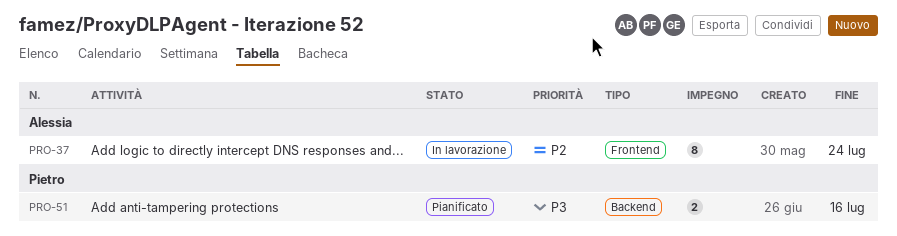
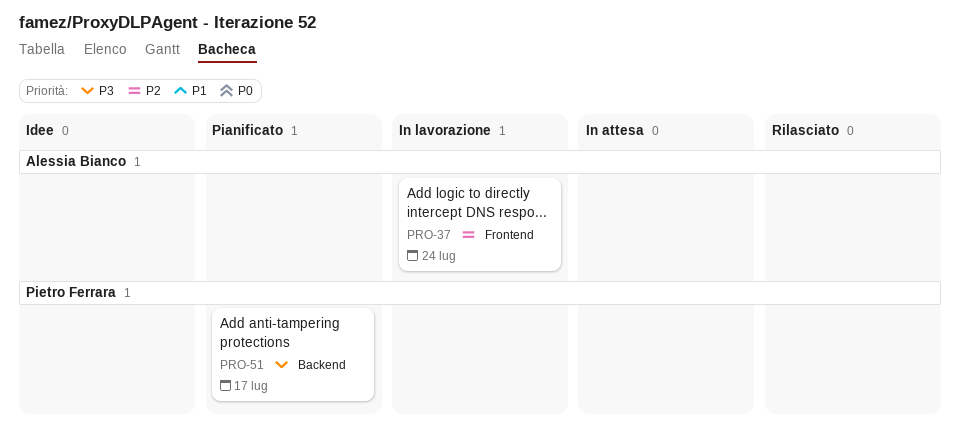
PRO-51, due: Jul 16 -> Jul 17

